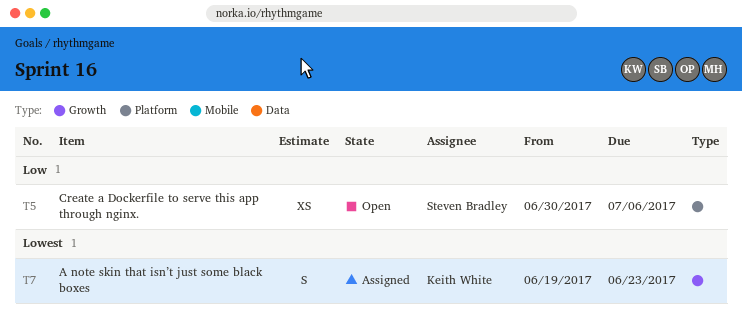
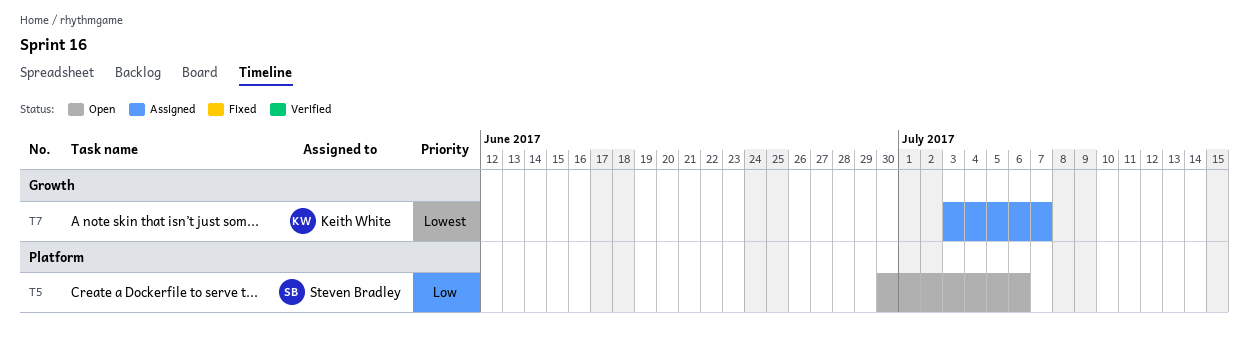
T7, start: Jun 19 -> Jul 3
T7, due: Jun 23 -> Jul 7

